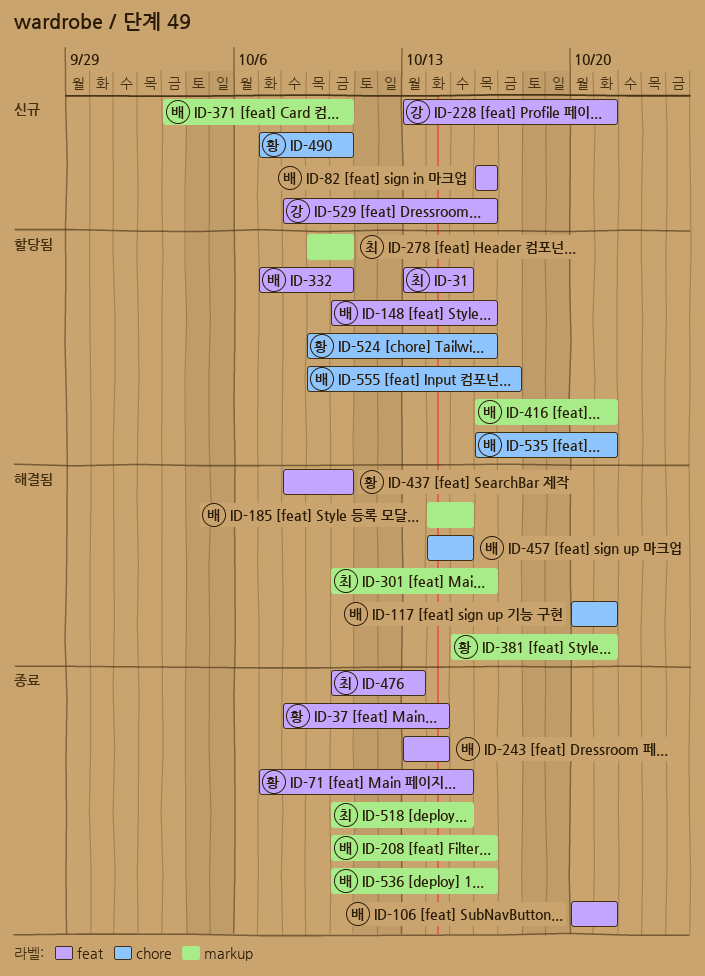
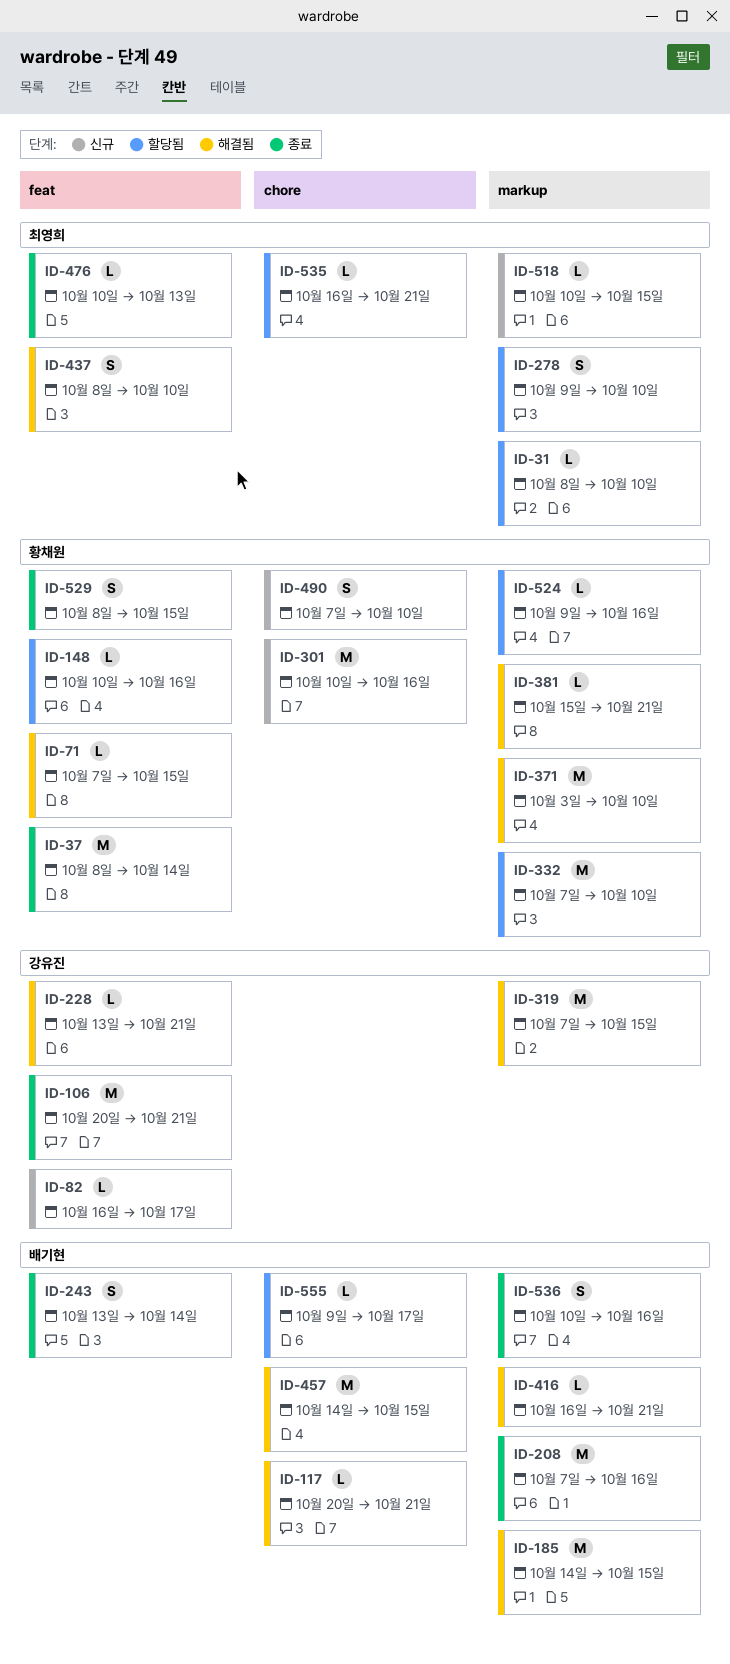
ID-31, label: feat -> markup
ID-31, start: Oct 13 -> Oct 8
ID-31, due: Oct 15 -> Oct 10
ID-71, status: 종료 -> 해결됨
ID-82, owner: 배기현 -> 강유진
ID-82, due: Oct 16 -> Oct 17
ID-106, owner: 배기현 -> 강유진
ID-148, owner: 배기현 -> 황채원
ID-208, start: Oct 10 -> Oct 7
ID-228, status: 신규 -> 해결됨
ID-301, status: 해결됨 -> 신규
ID-301, owner: 최영희 -> 황채원
ID-301, label: markup -> chore
ID-319: none -> present
ID-332, owner: 배기현 -> 황채원
ID-332, label: feat -> markup
ID-371, status: 신규 -> 해결됨
ID-371, owner: 배기현 -> 황채원
ID-416, status: 할당됨 -> 해결됨
ID-437, owner: 황채원 -> 최영희
ID-518, status: 종료 -> 신규
ID-524, label: chore -> markup
ID-529, status: 신규 -> 종료
ID-529, owner: 강유진 -> 황채원
ID-529, due: Oct 16 -> Oct 15
ID-535, owner: 배기현 -> 최영희

